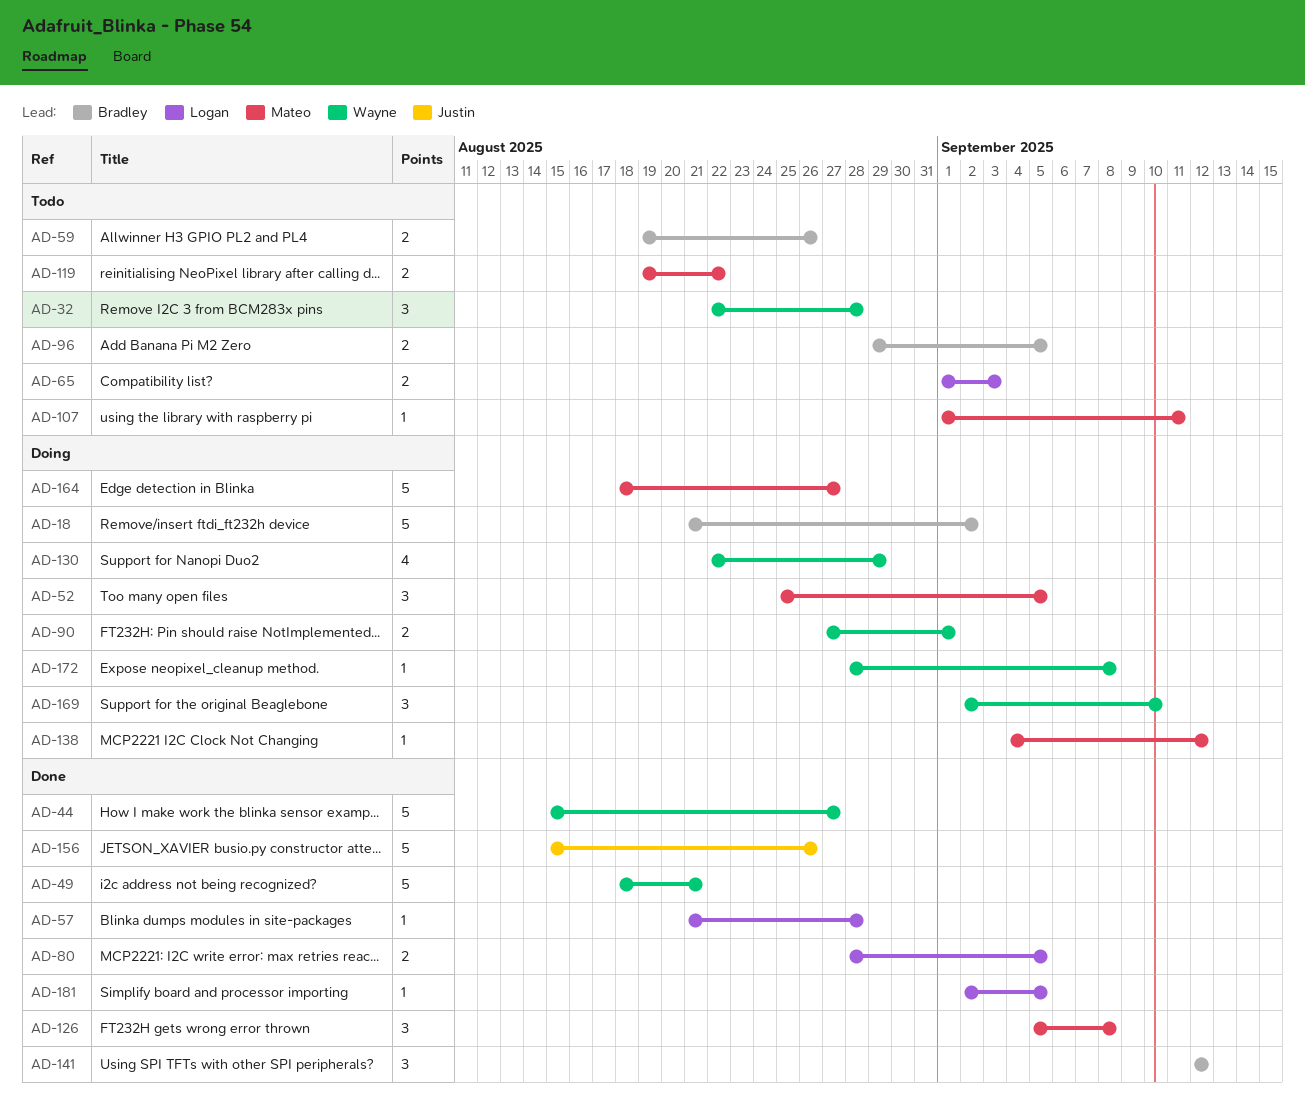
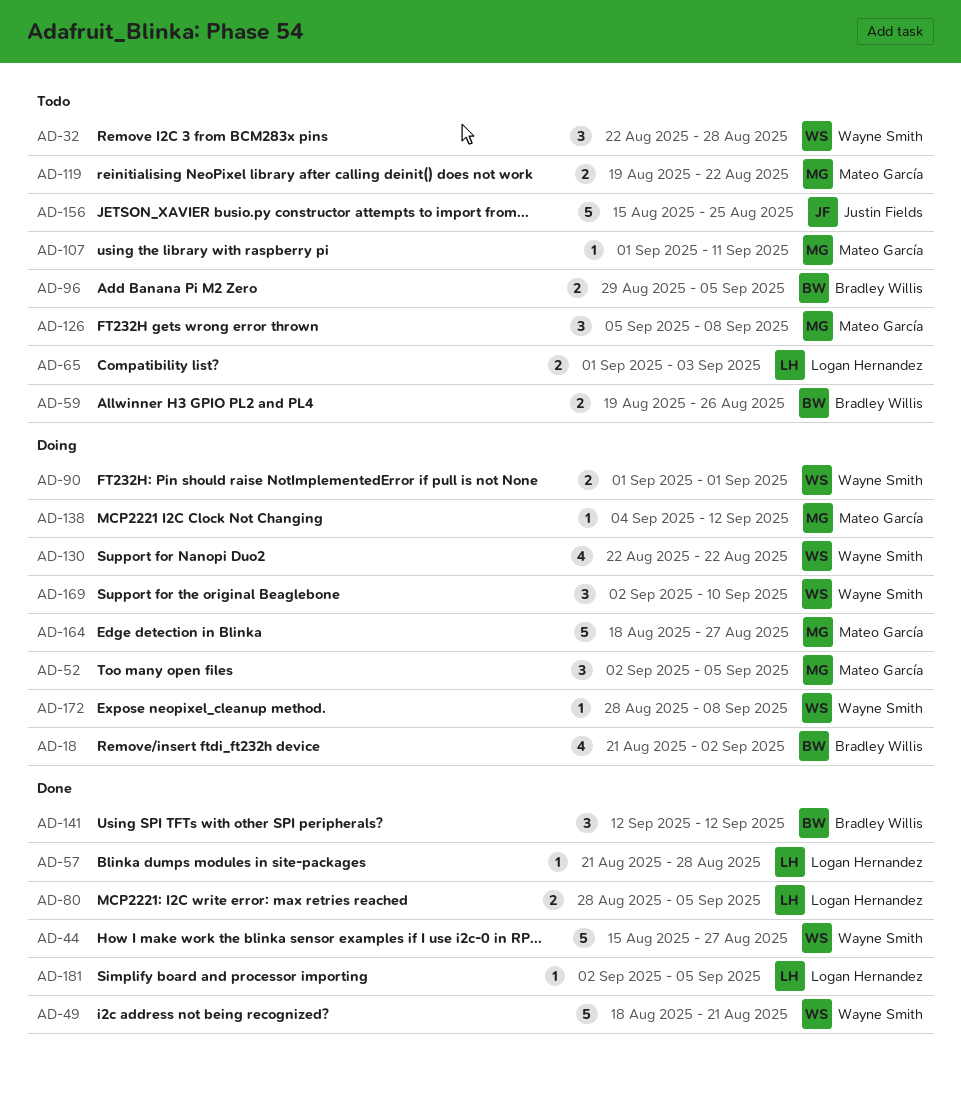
AD-18, estimate: 5 -> 4
AD-52, start: Aug 25 -> Sep 2
AD-90, start: Aug 27 -> Sep 1
AD-126, status: Done -> Todo
AD-130, due: Aug 29 -> Aug 22
AD-156, status: Done -> Todo
AD-156, due: Aug 26 -> Aug 25

